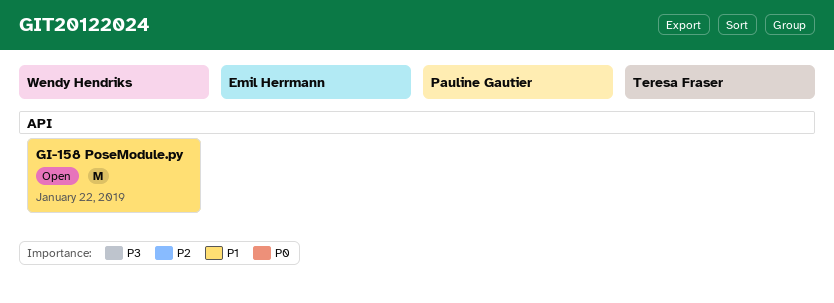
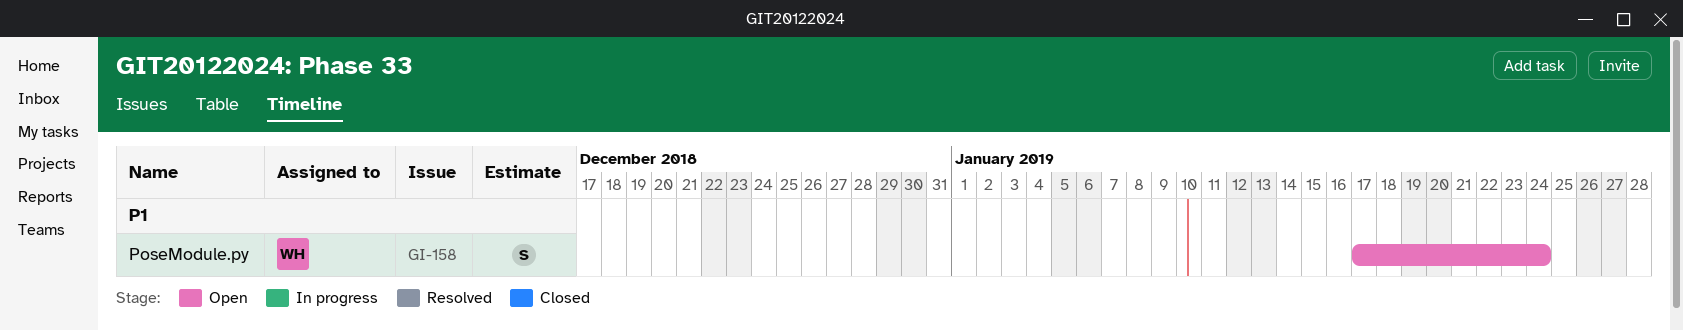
GI-158, estimate: M -> S
GI-158, due: Jan 22 -> Jan 24

